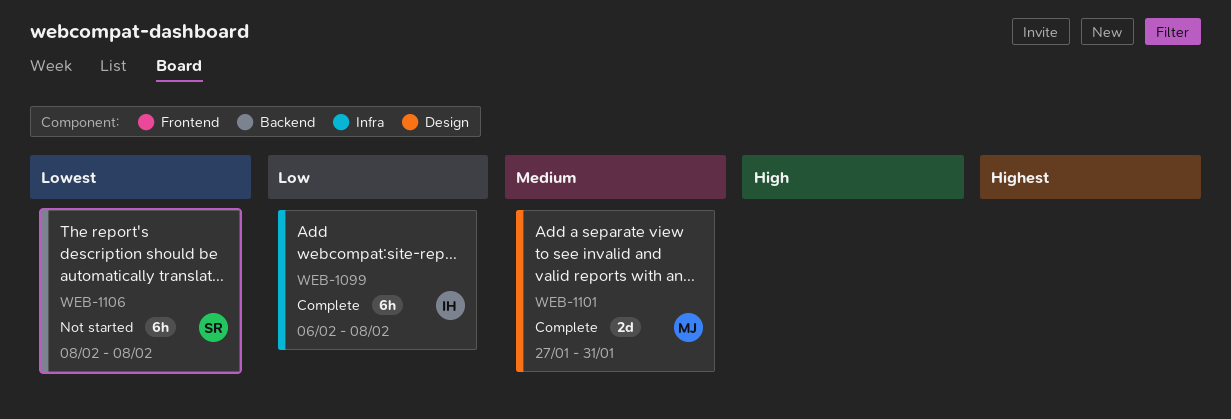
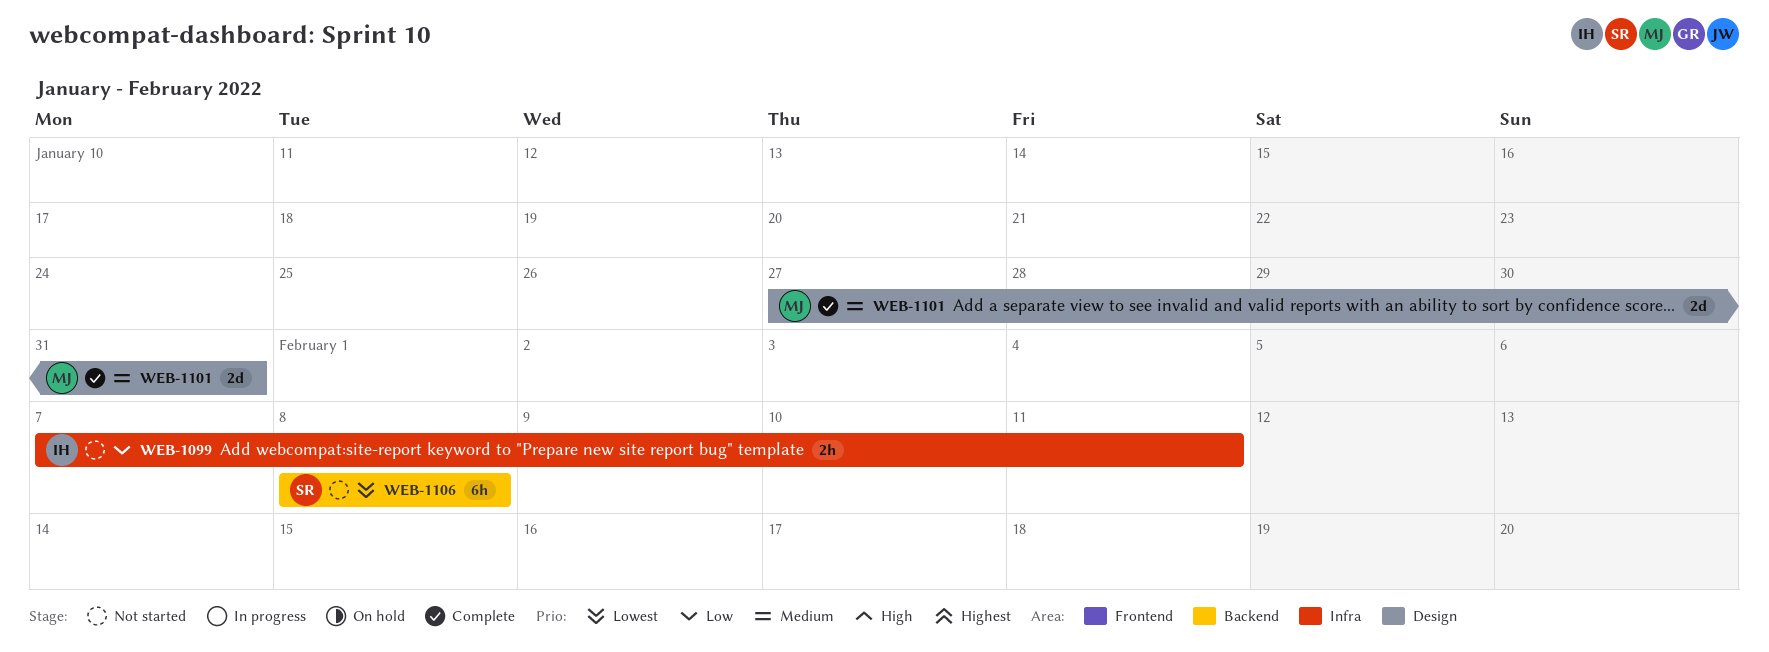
WEB-1099, status: Complete -> Not started
WEB-1099, estimate: 6h -> 2h
WEB-1099, start: Feb 6 -> Feb 7
WEB-1099, due: Feb 8 -> Feb 11

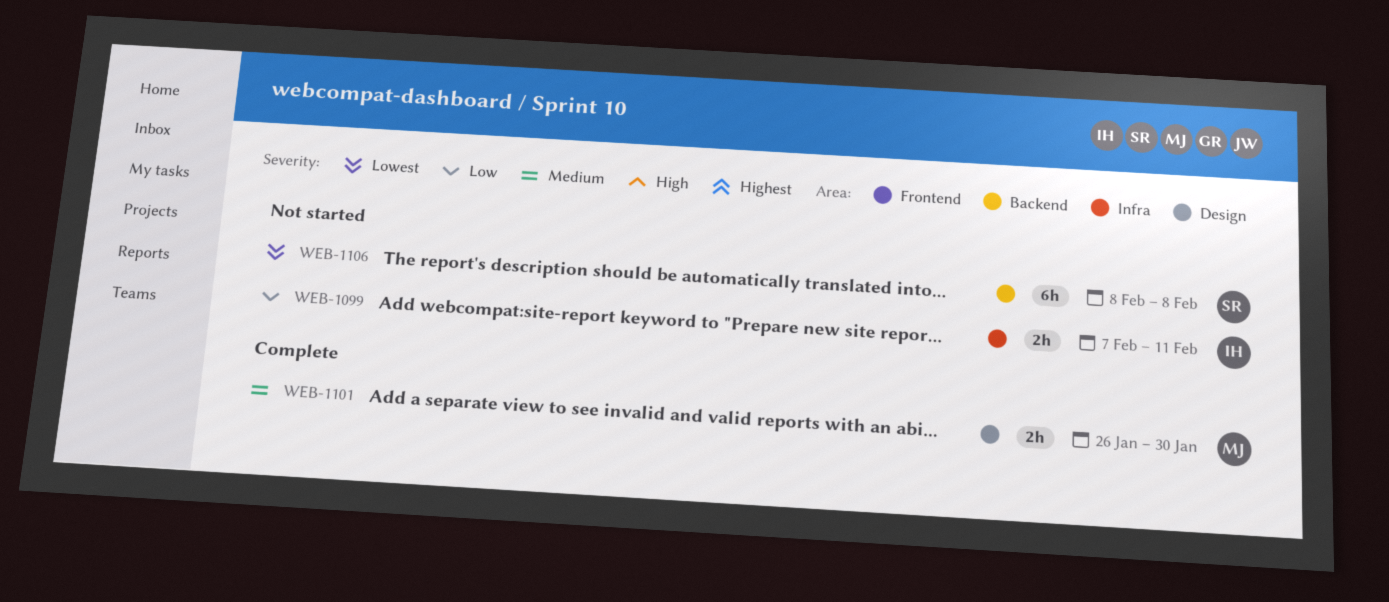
WEB-1101, estimate: 2d -> 2h
WEB-1101, start: Jan 27 -> Jan 26
WEB-1101, due: Jan 31 -> Jan 30

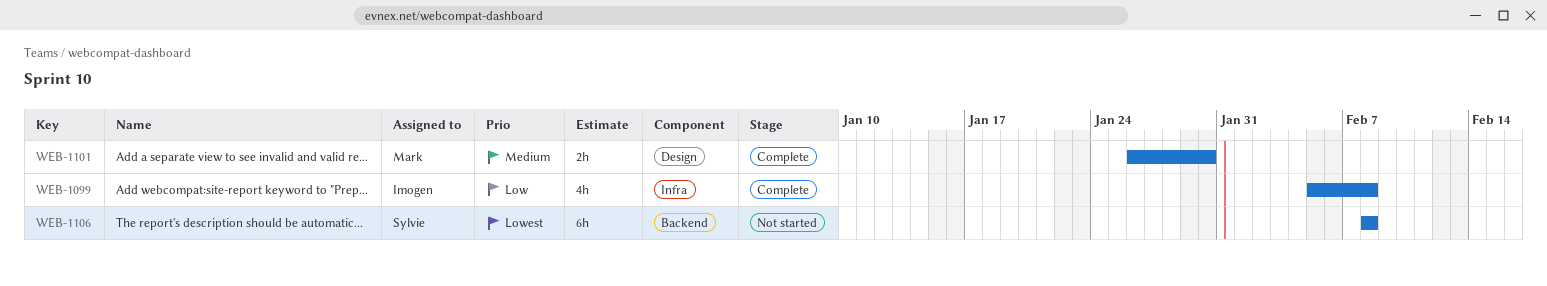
WEB-1099, status: Not started -> Complete
WEB-1099, estimate: 2h -> 4h
WEB-1099, start: Feb 7 -> Feb 5
WEB-1099, due: Feb 11 -> Feb 8

